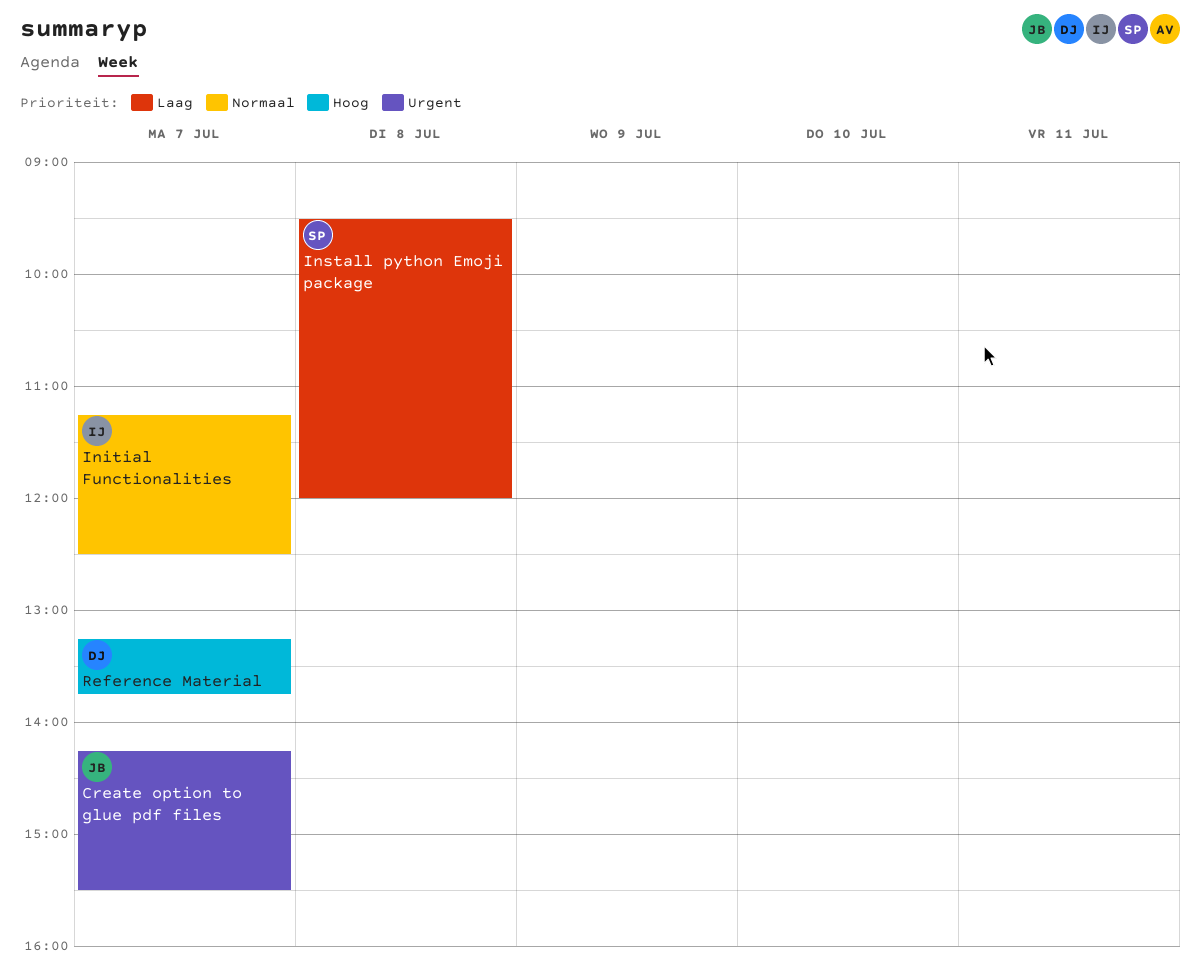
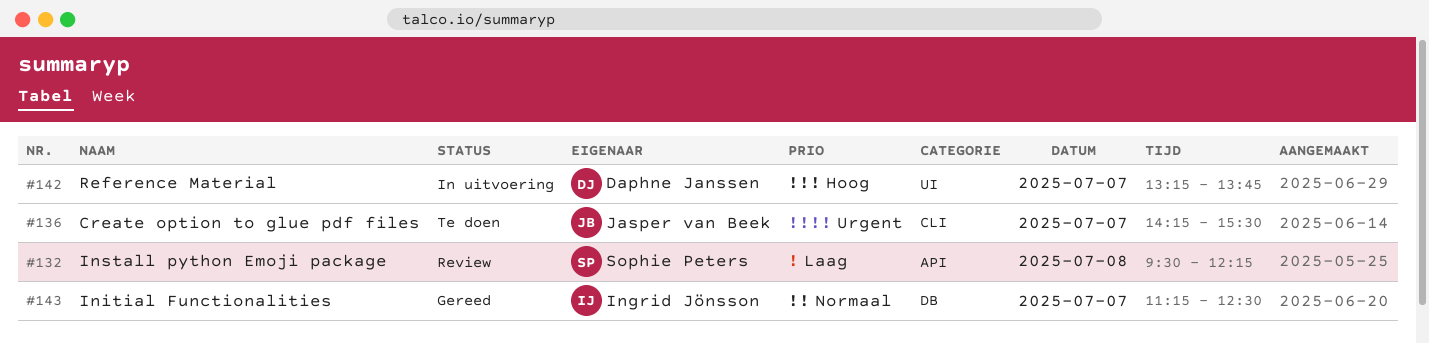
Install python Emoji package, ends: 12:00 -> 12:15

